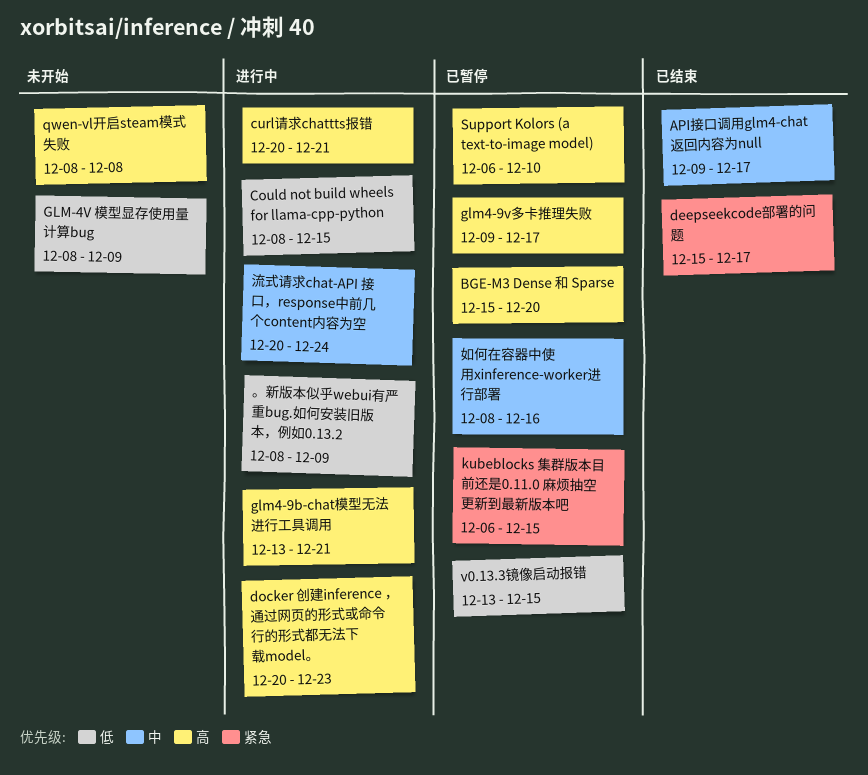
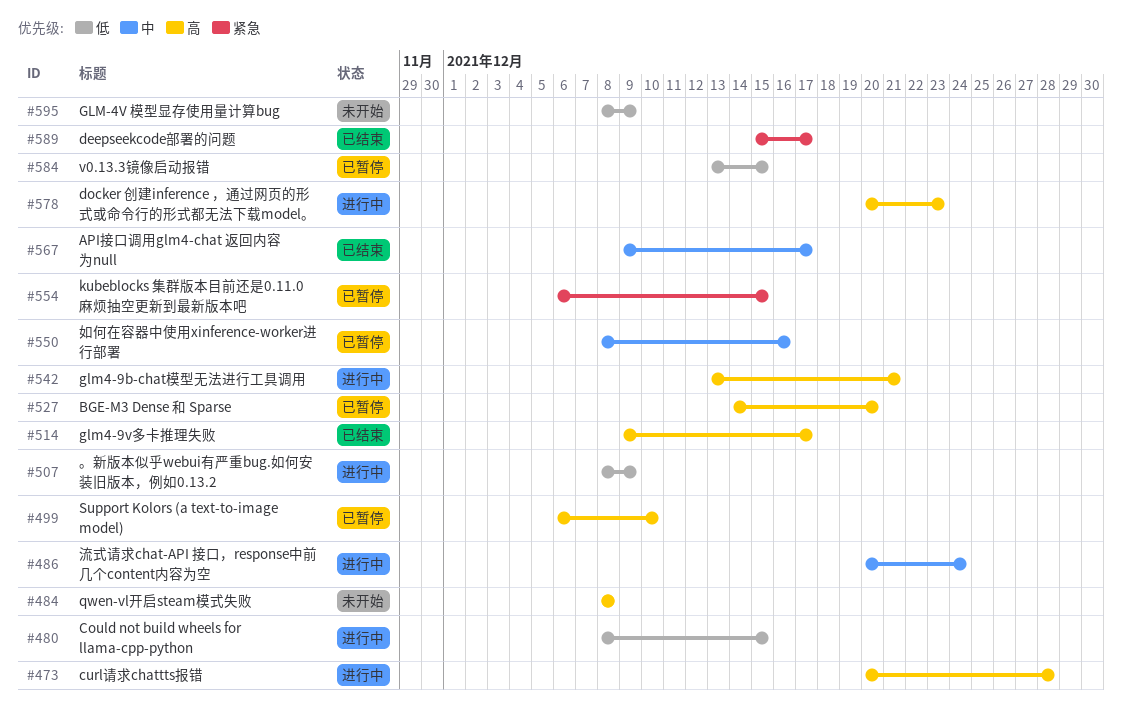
BGE-M3 Dense 和 Sparse, start: Dec 15 -> Dec 14
curl请求chattts报错, due: Dec 21 -> Dec 28
glm4-9v多卡推理失败, status: 已暂停 -> 已结束

